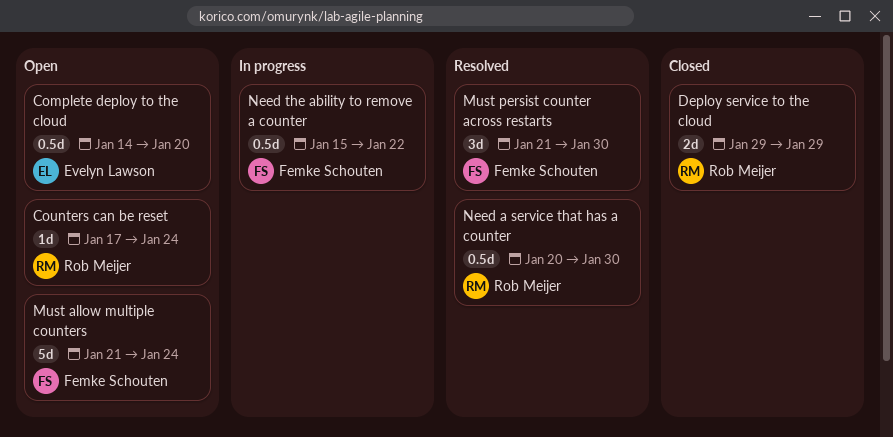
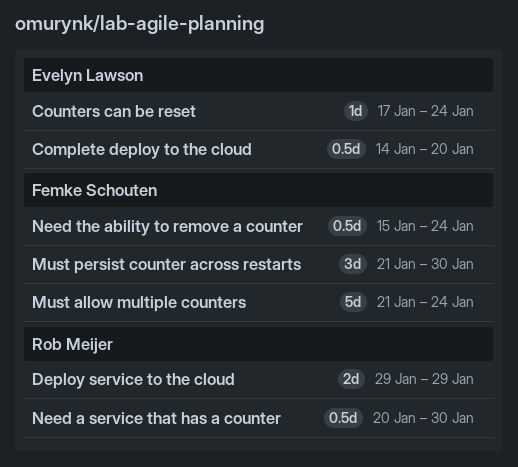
Counters can be reset, owner: Rob Meijer -> Evelyn Lawson
Need the ability to remove a counter, due: Jan 22 -> Jan 24

